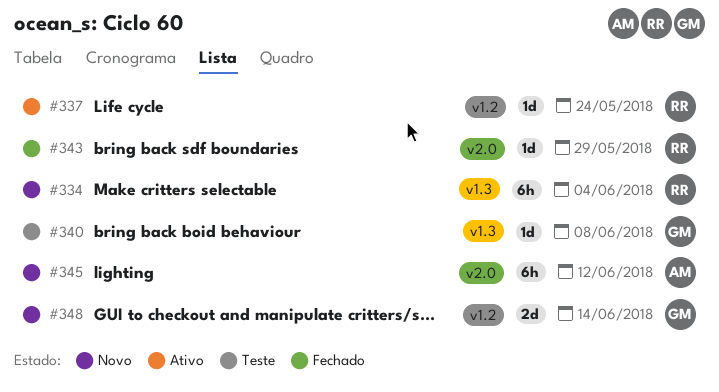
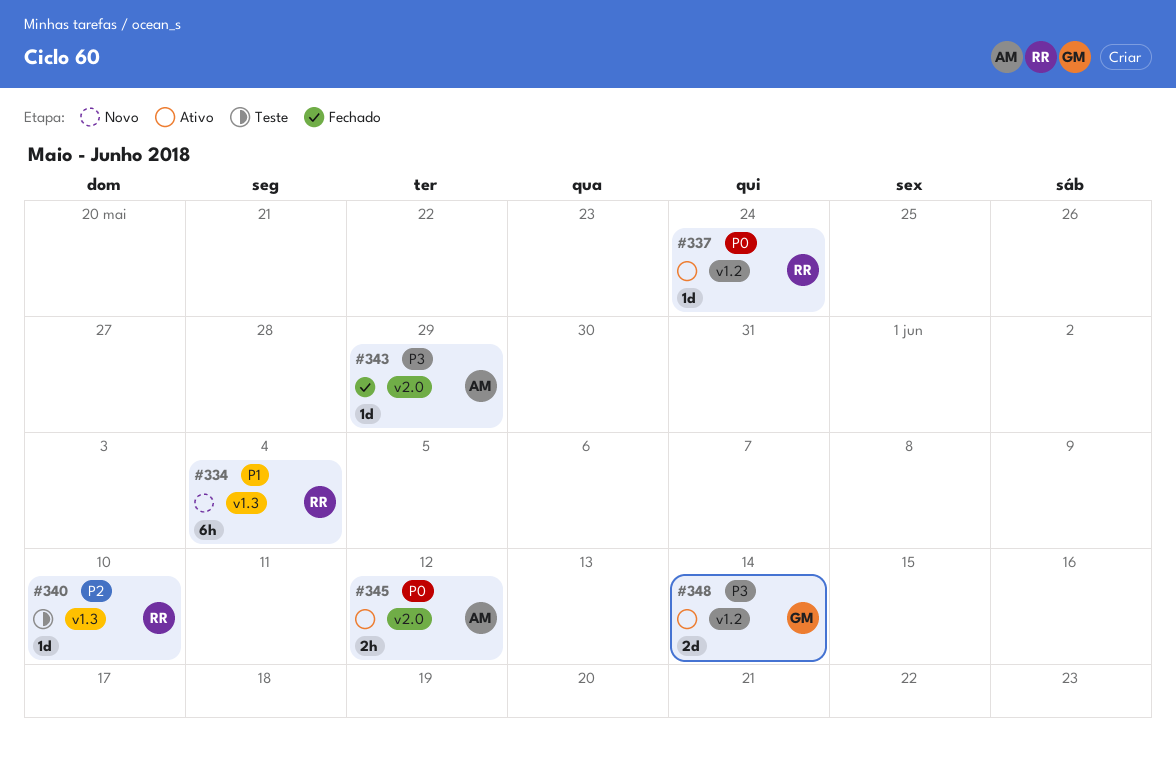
#340, owner: GM -> RR
#340, due: Jun 8 -> Jun 10
#343, owner: RR -> AM
#345, status: Novo -> Ativo
#345, estimate: 6h -> 2h
#348, status: Novo -> Ativo

